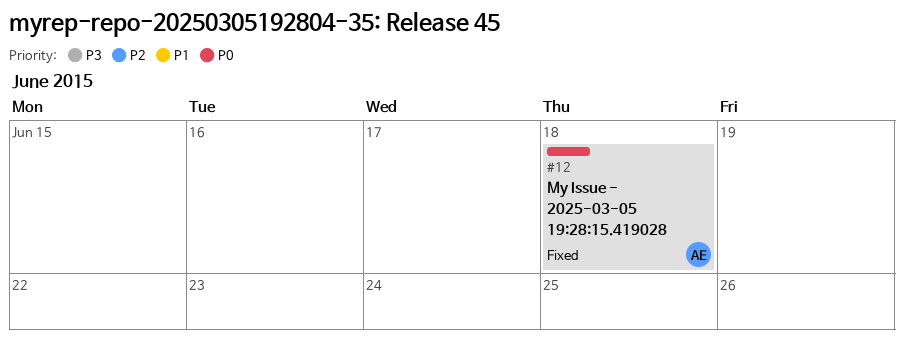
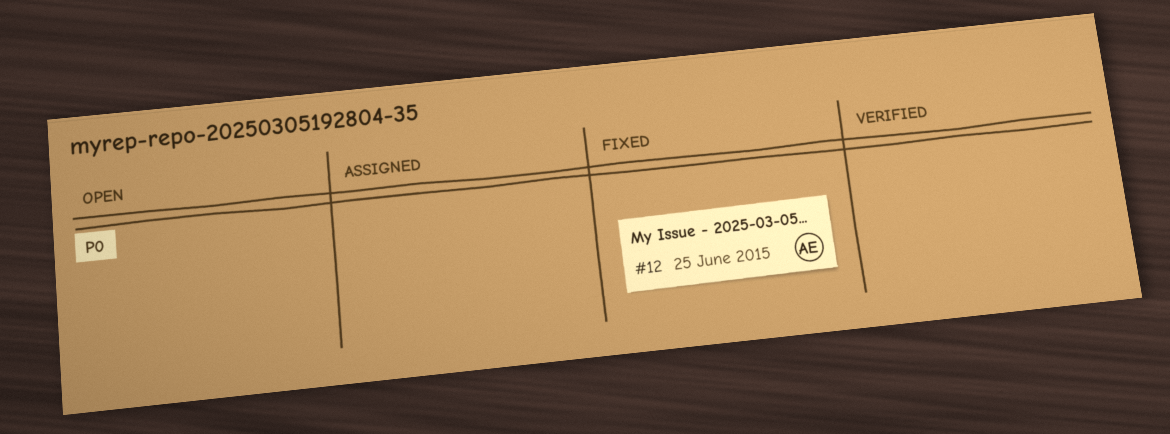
#12, due: Jun 18 -> Jun 25

